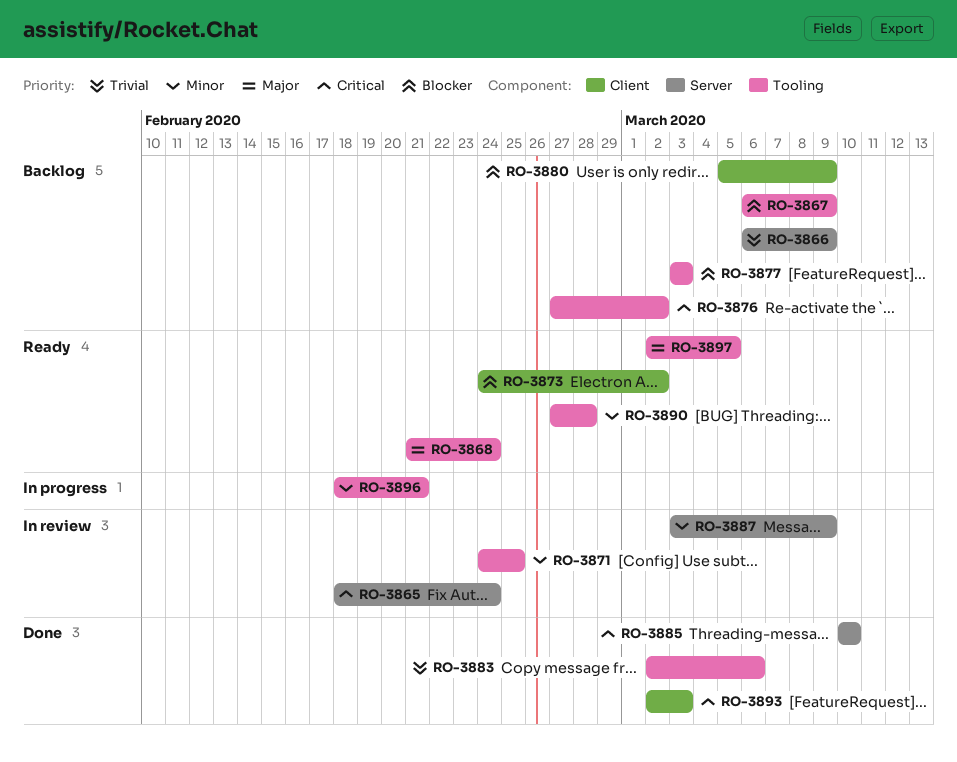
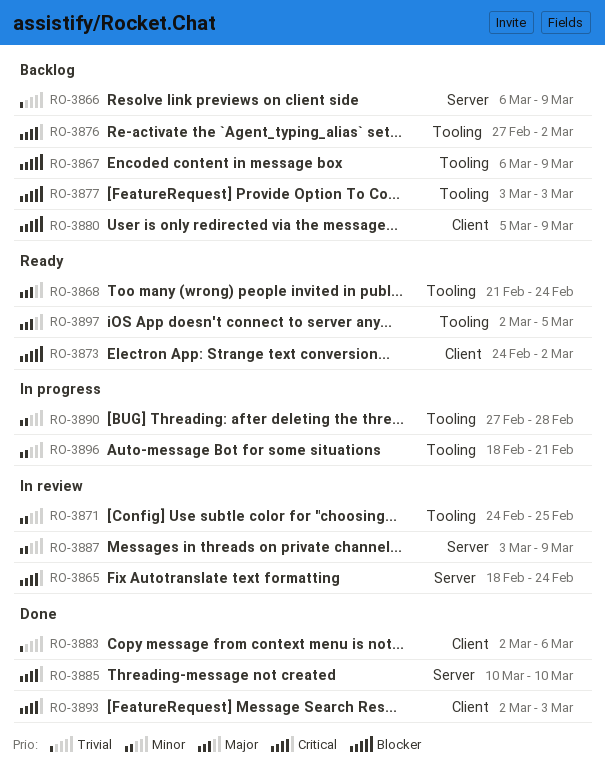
RO-3883, label: Tooling -> Client
RO-3890, status: Ready -> In progress

